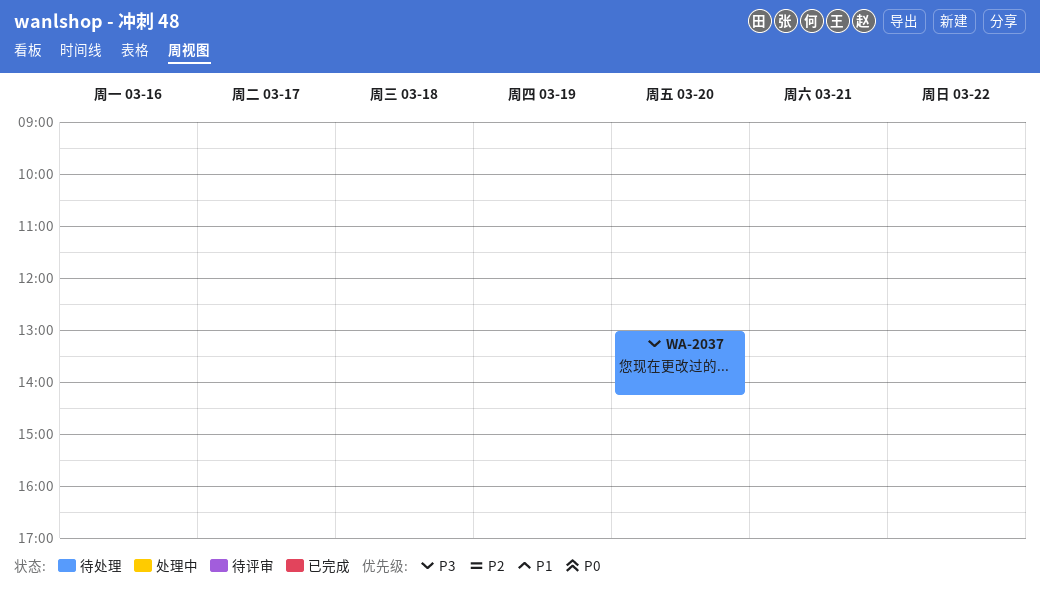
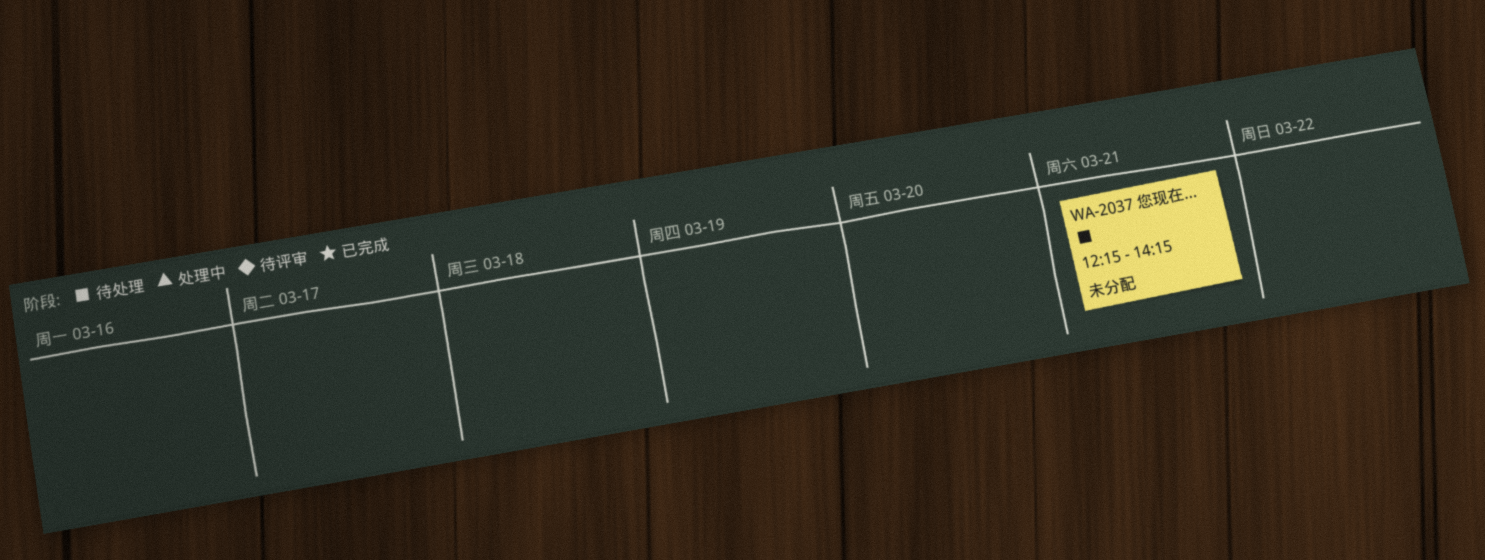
WA-2037, day: Mar 20 -> Mar 21
WA-2037, begins: 13:00 -> 12:15

